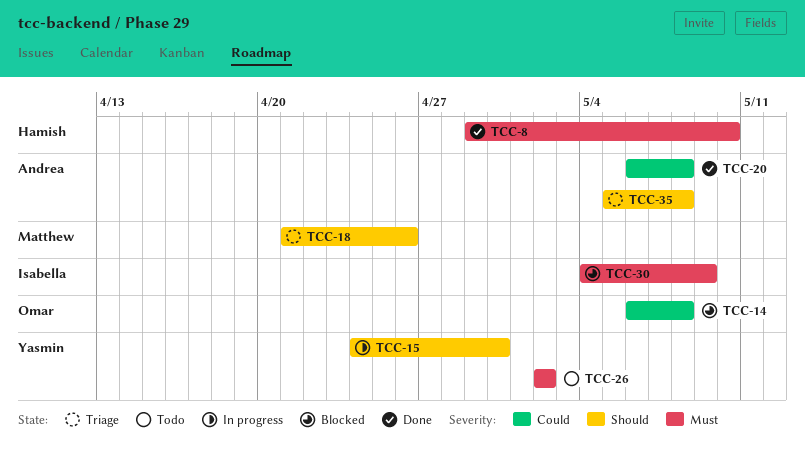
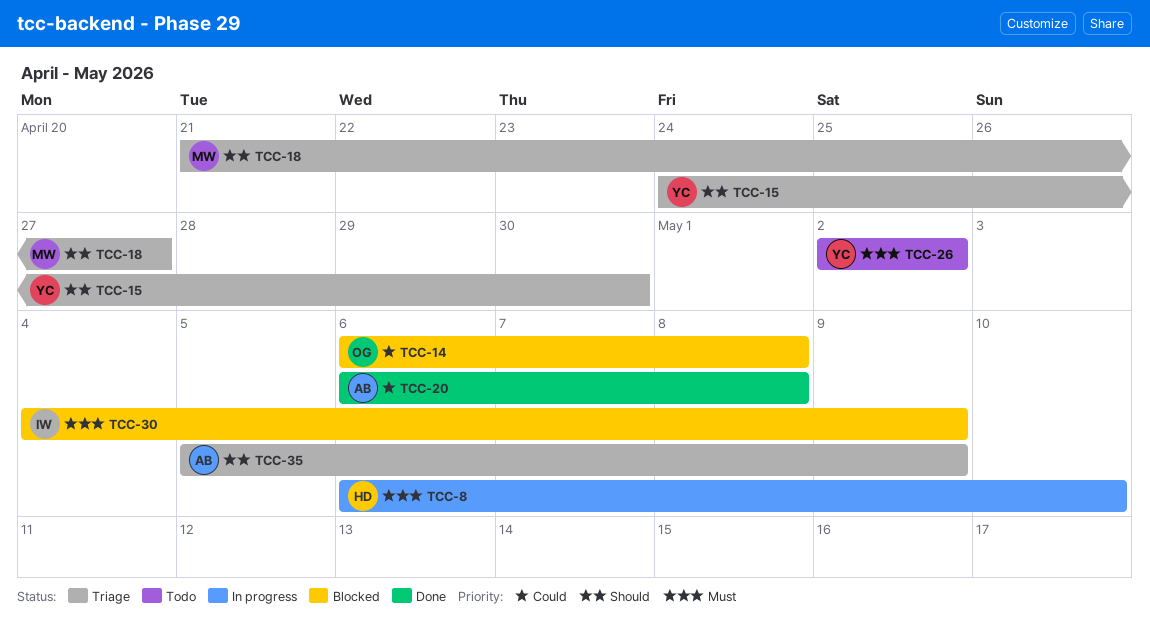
TCC-8, status: Done -> In progress
TCC-8, start: Apr 29 -> May 6
TCC-15, status: In progress -> Triage
TCC-18, due: Apr 26 -> Apr 27
TCC-35, due: May 8 -> May 9

